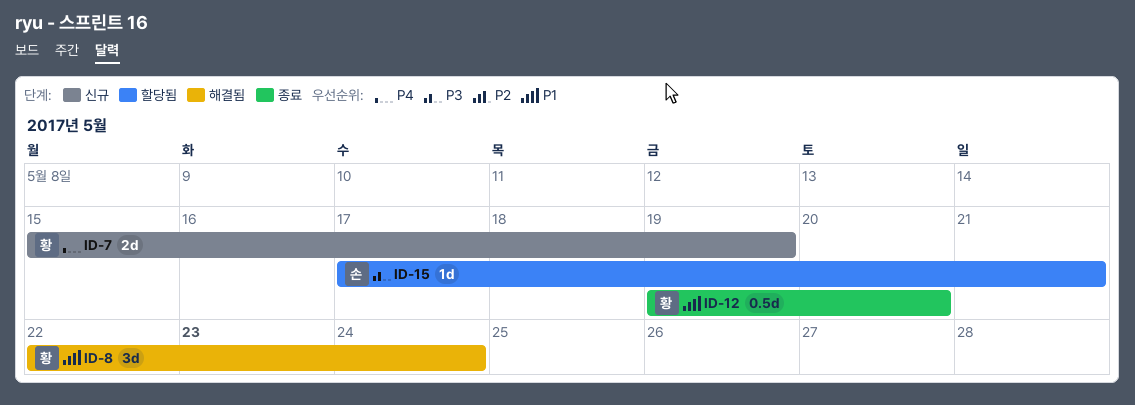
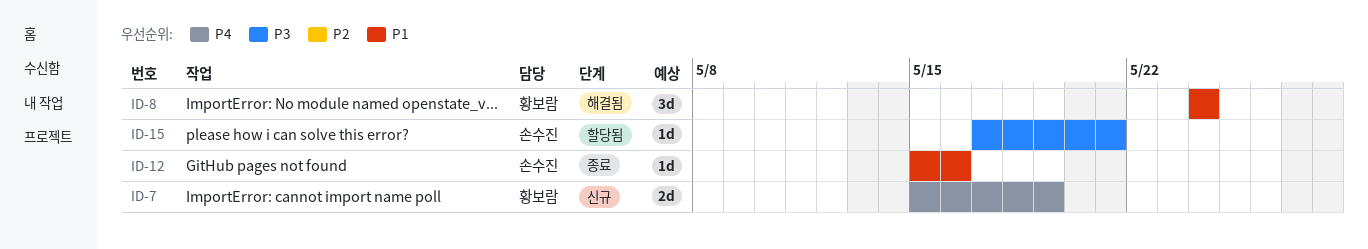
ID-8, start: May 22 -> May 24
ID-12, owner: 황보람 -> 손수진
ID-12, estimate: 0.5d -> 1d
ID-12, start: May 19 -> May 15
ID-12, due: May 20 -> May 16

